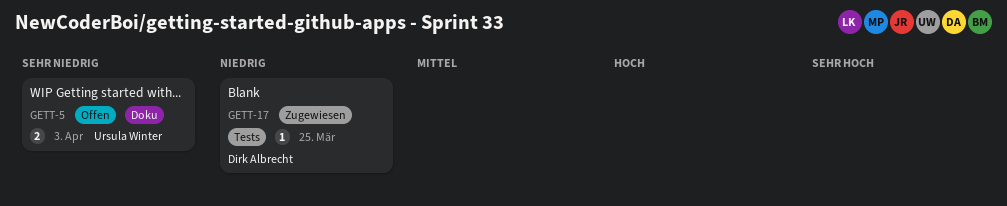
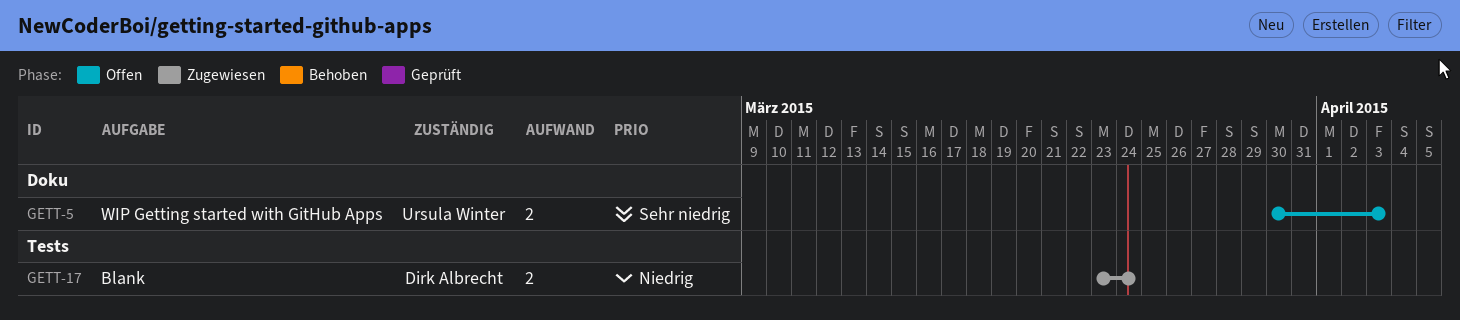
GETT-17, estimate: 1 -> 2
GETT-17, due: Mar 25 -> Mar 24

